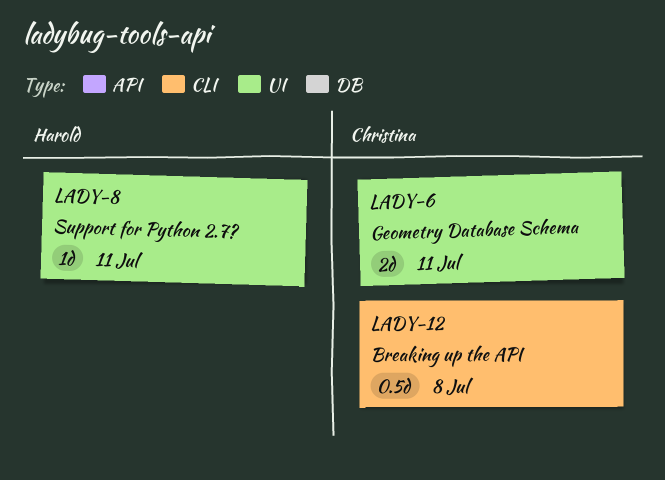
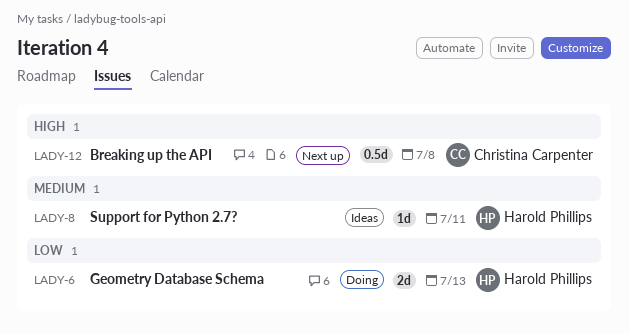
LADY-6, owner: Christina Carpenter -> Harold Phillips
LADY-6, due: Jul 11 -> Jul 13

